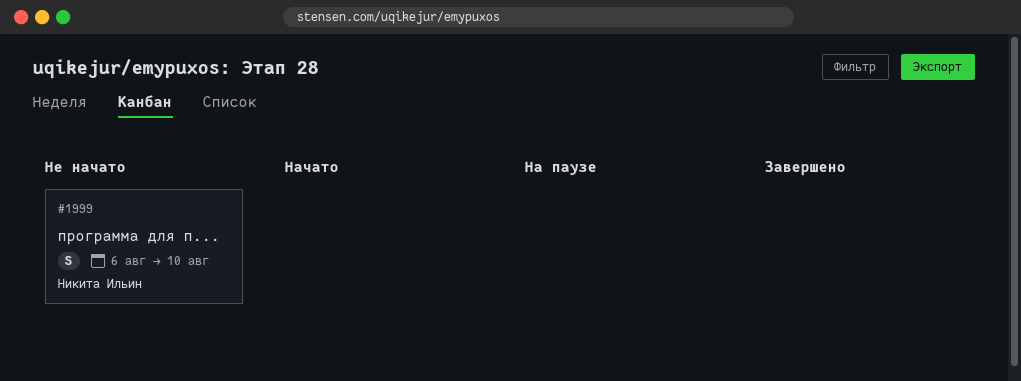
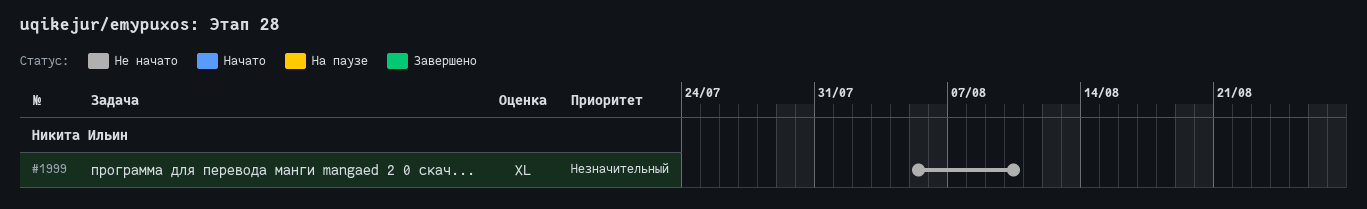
#1999, estimate: S -> XL
#1999, start: Aug 6 -> Aug 5

